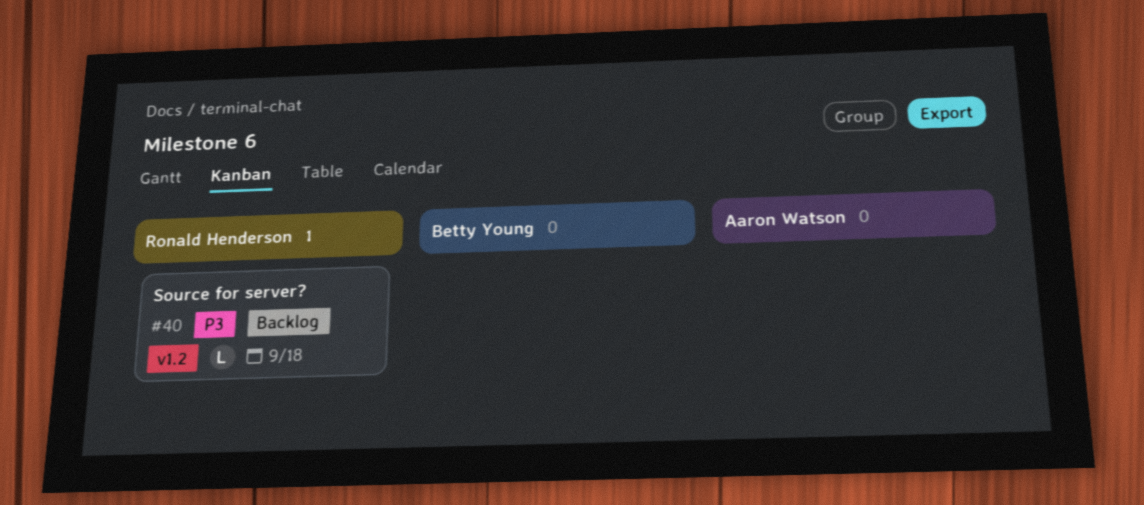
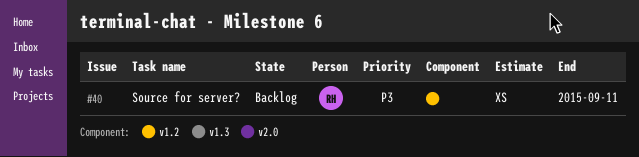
#40, estimate: L -> XS
#40, due: Sep 18 -> Sep 11

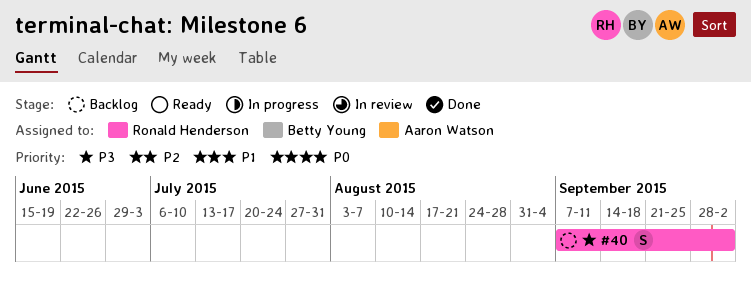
#40, estimate: XS -> S
#40, due: Sep 11 -> Oct 2

